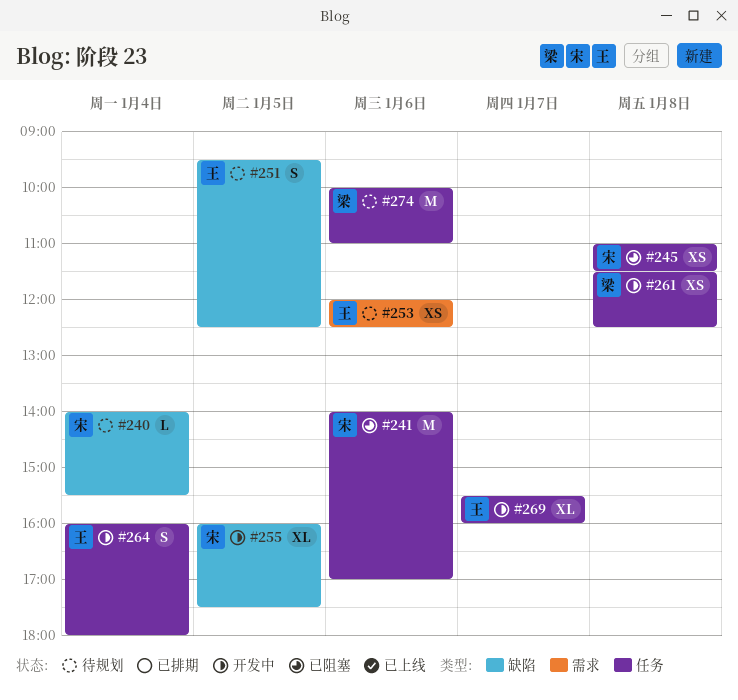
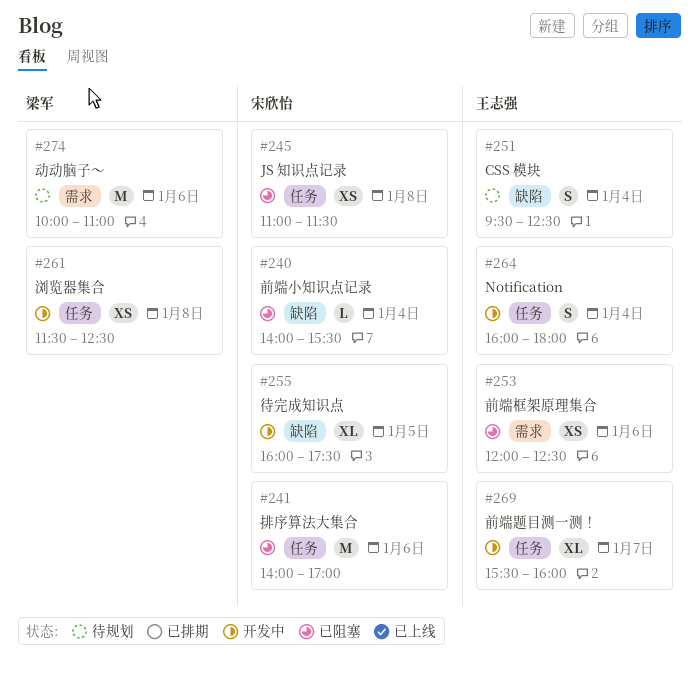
#240, status: 待规划 -> 已阻塞
#251, day: Jan 5 -> Jan 4
#253, status: 待规划 -> 已阻塞
#274, label: 任务 -> 需求

